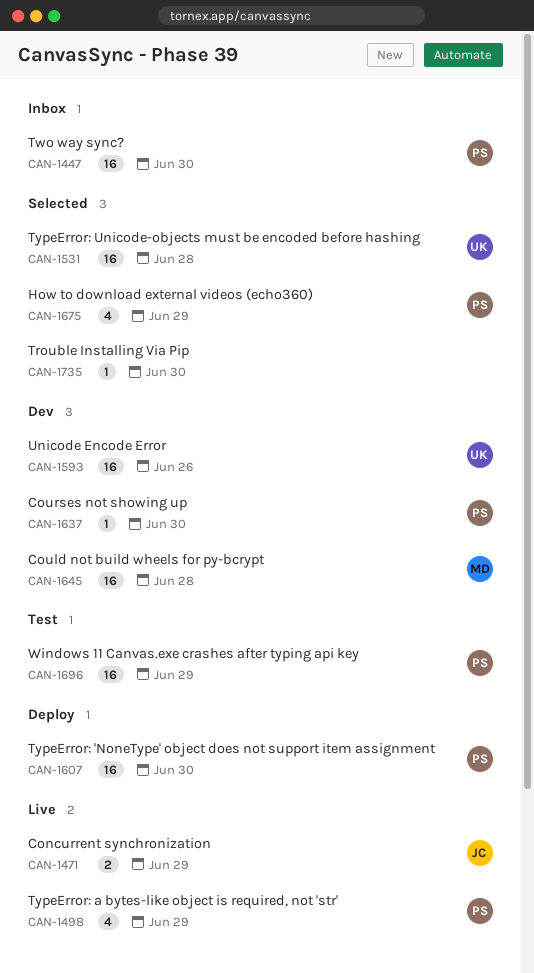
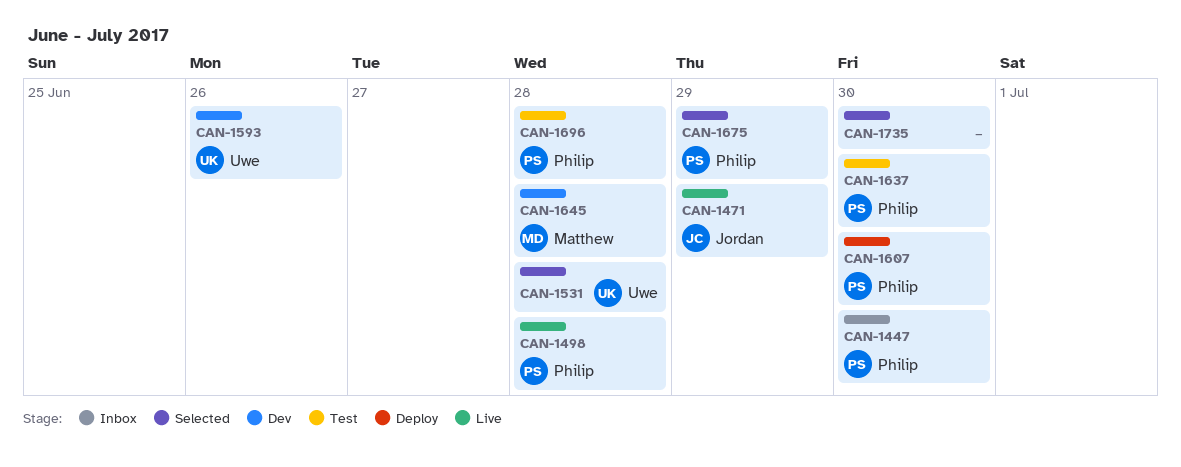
CAN-1498, due: Jun 29 -> Jun 28
CAN-1637, status: Dev -> Test
CAN-1696, due: Jun 29 -> Jun 28

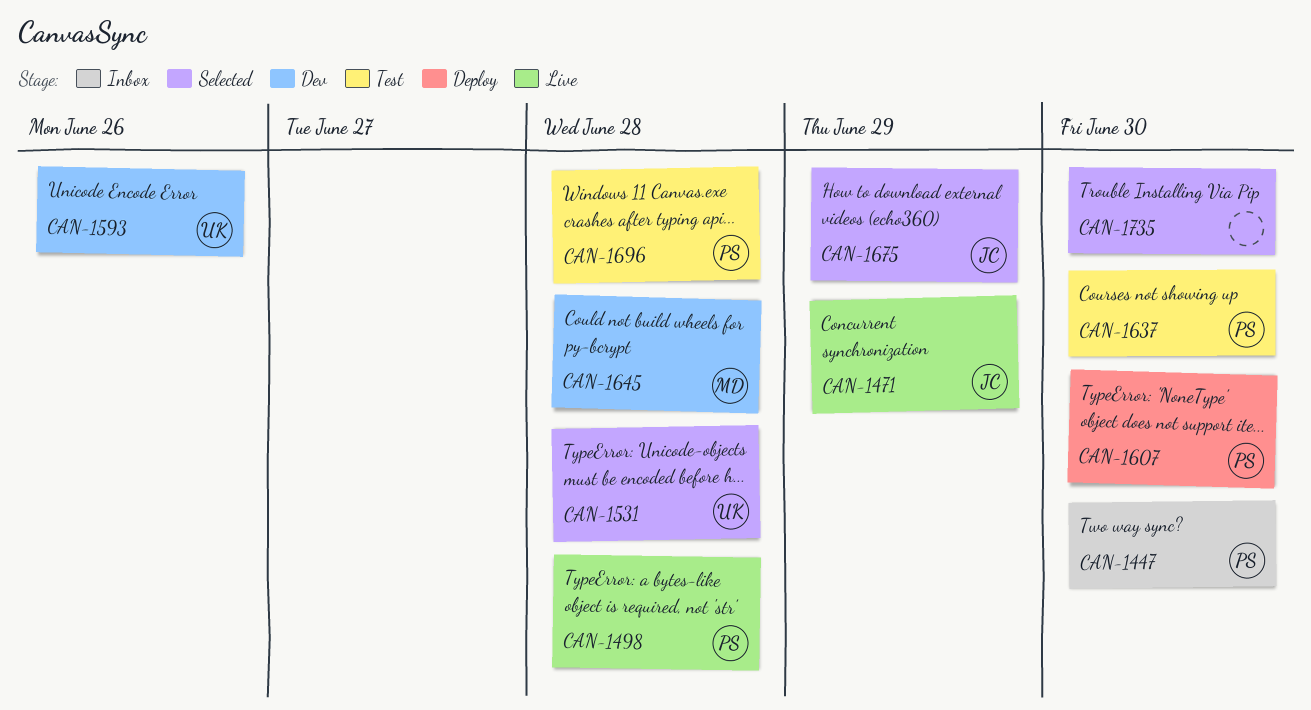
CAN-1675, owner: Philip -> Jordan

